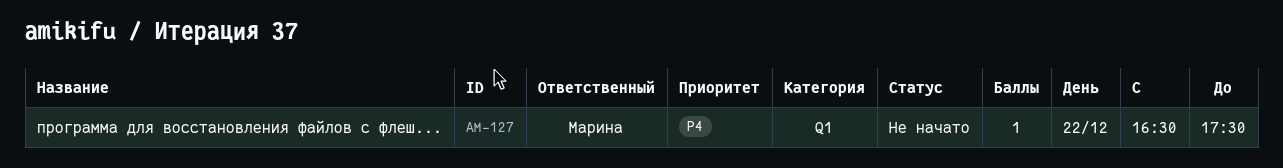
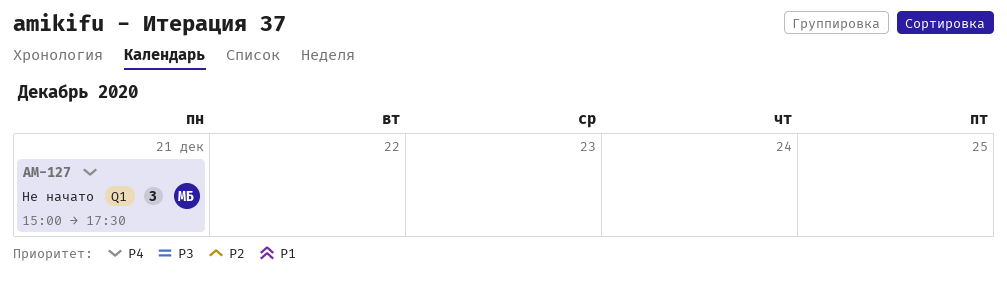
AM-127, estimate: 1 -> 3
AM-127, day: Dec 22 -> Dec 21
AM-127, begins: 16:30 -> 15:00

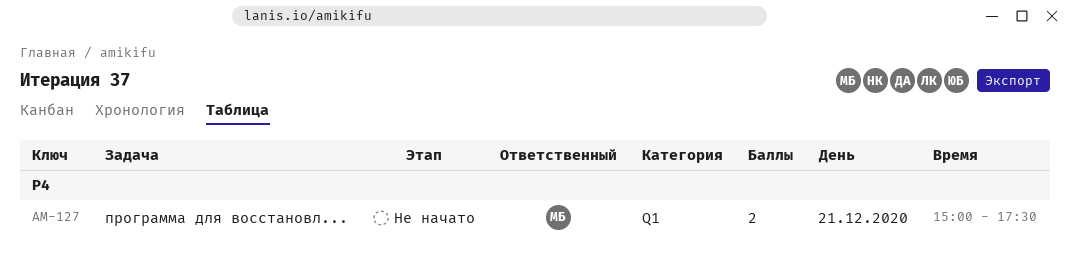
AM-127, estimate: 3 -> 2

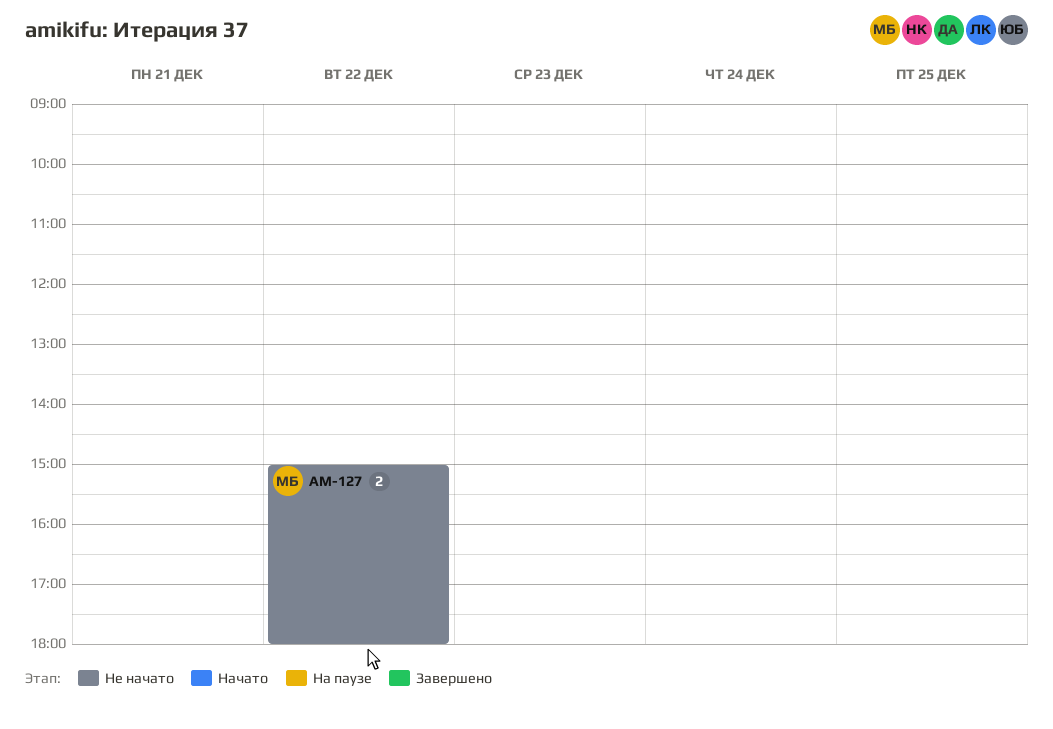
AM-127, day: Dec 21 -> Dec 22
AM-127, ends: 17:30 -> 18:00

